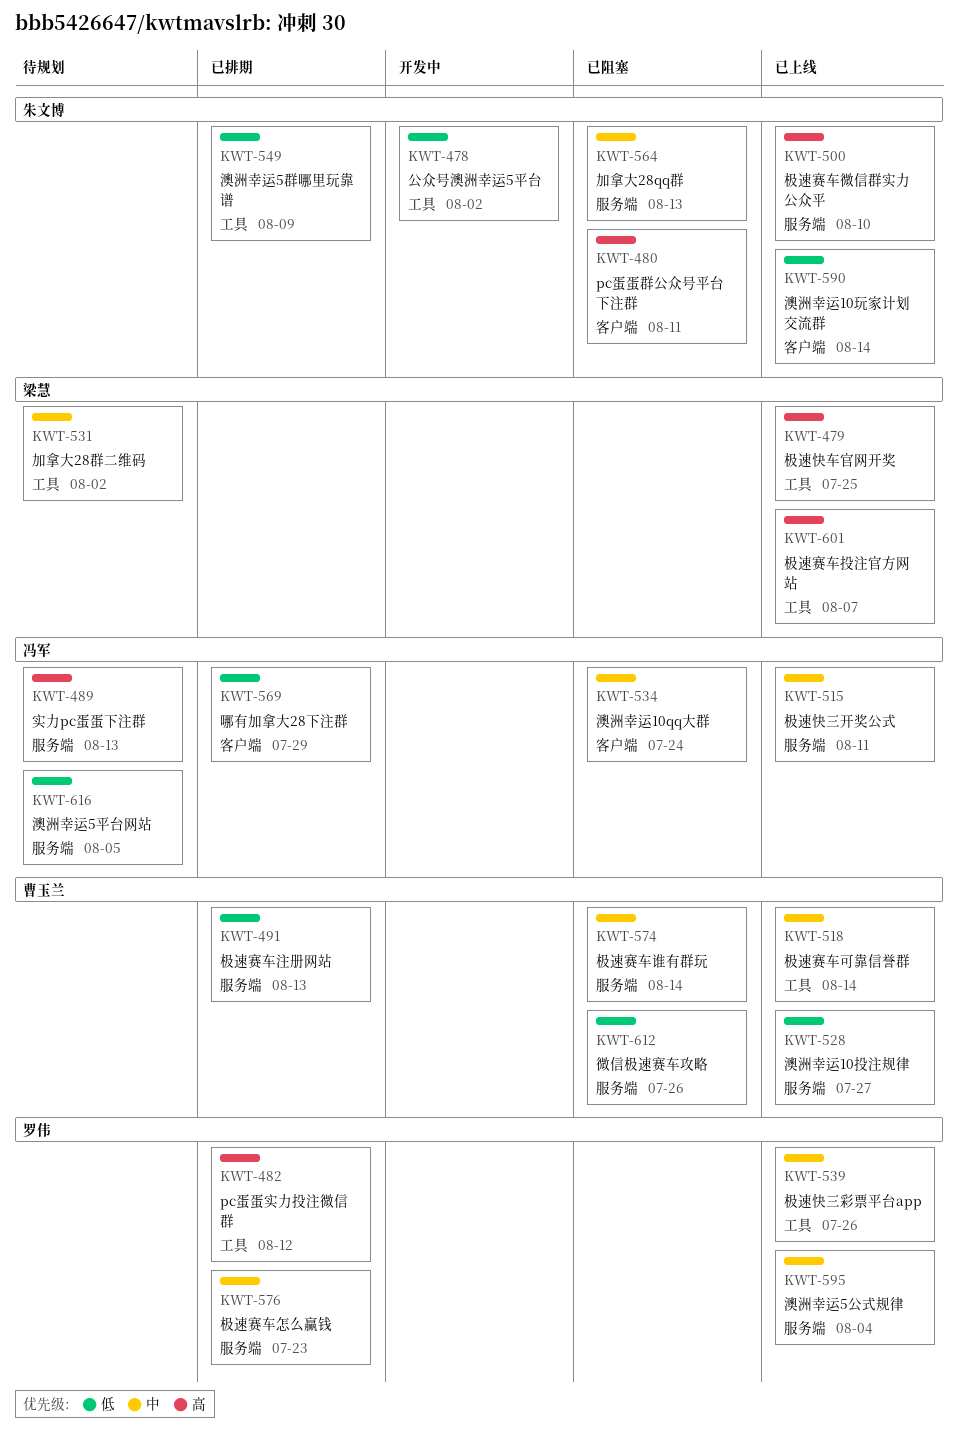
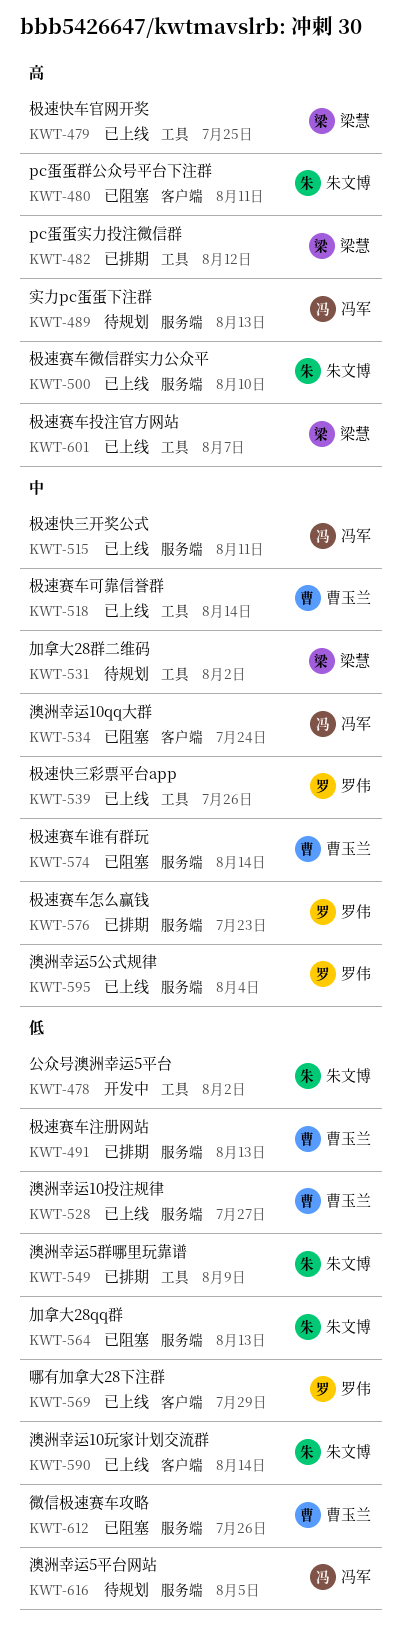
KWT-482, owner: 罗伟 -> 梁慧
KWT-564, priority: 中 -> 低
KWT-569, status: 已排期 -> 已上线
KWT-569, owner: 冯军 -> 罗伟

